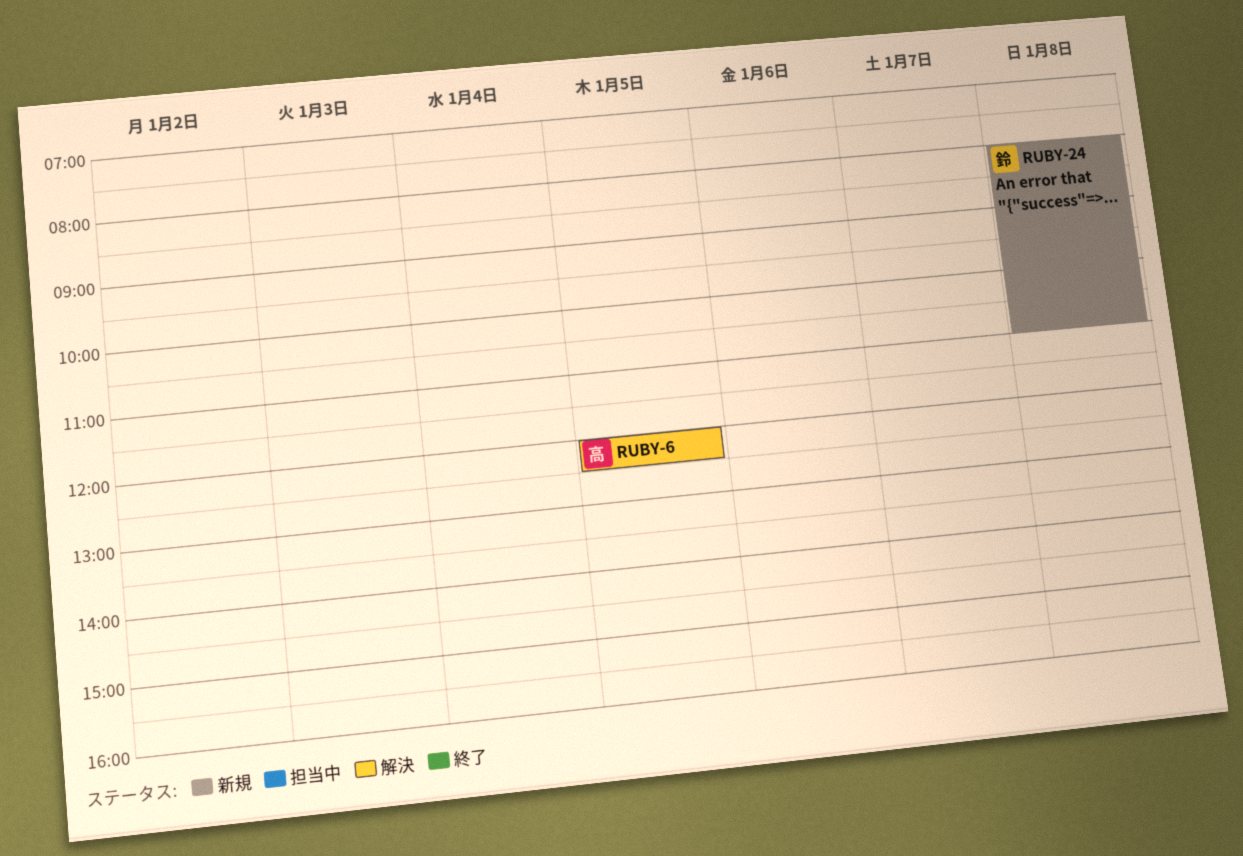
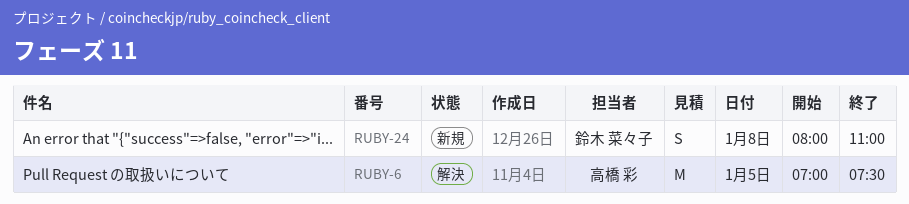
RUBY-6, begins: 12:00 -> 07:00
RUBY-6, ends: 12:30 -> 07:30

